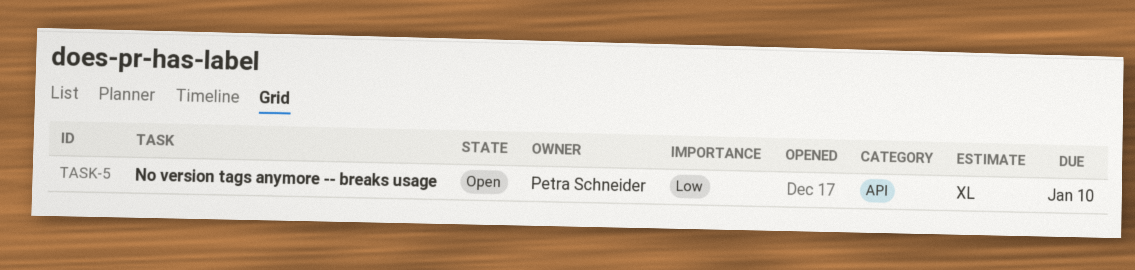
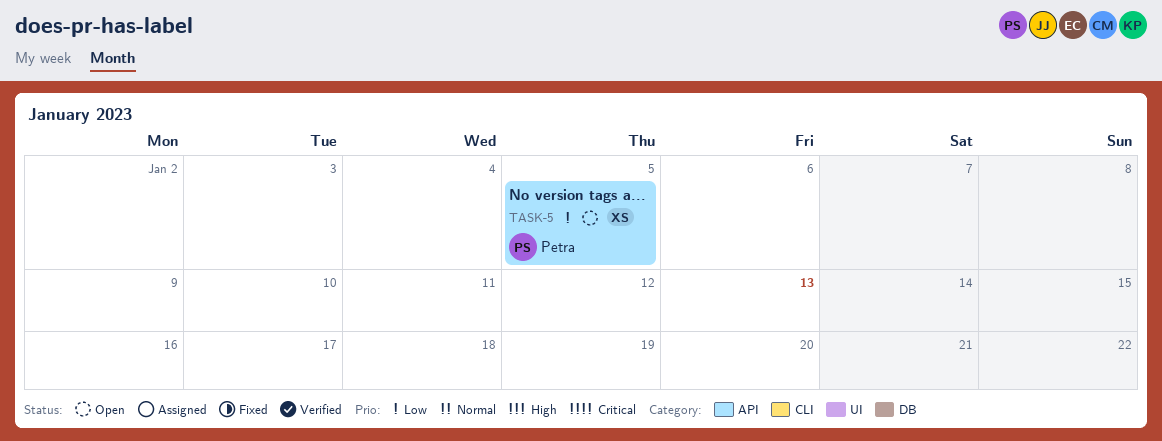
TASK-5, estimate: XL -> XS
TASK-5, due: Jan 10 -> Jan 5

